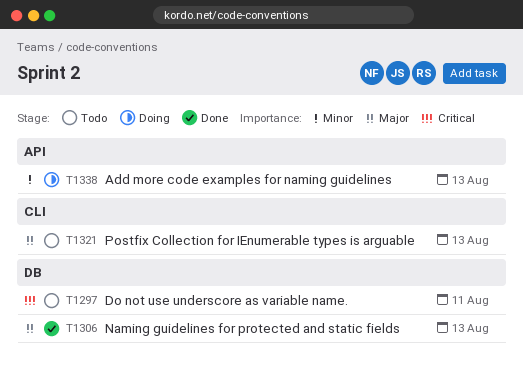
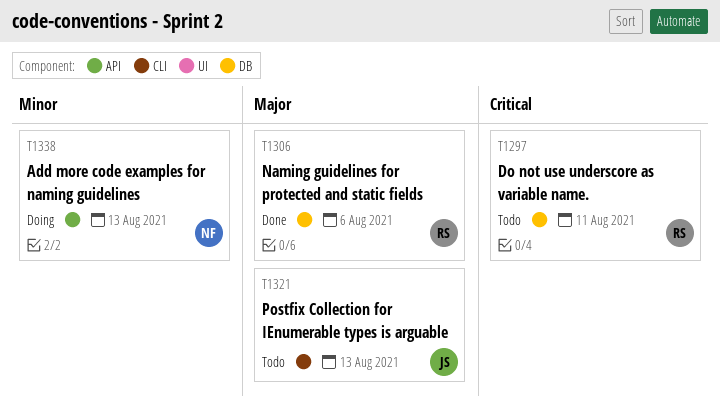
T1306, due: Aug 13 -> Aug 6

